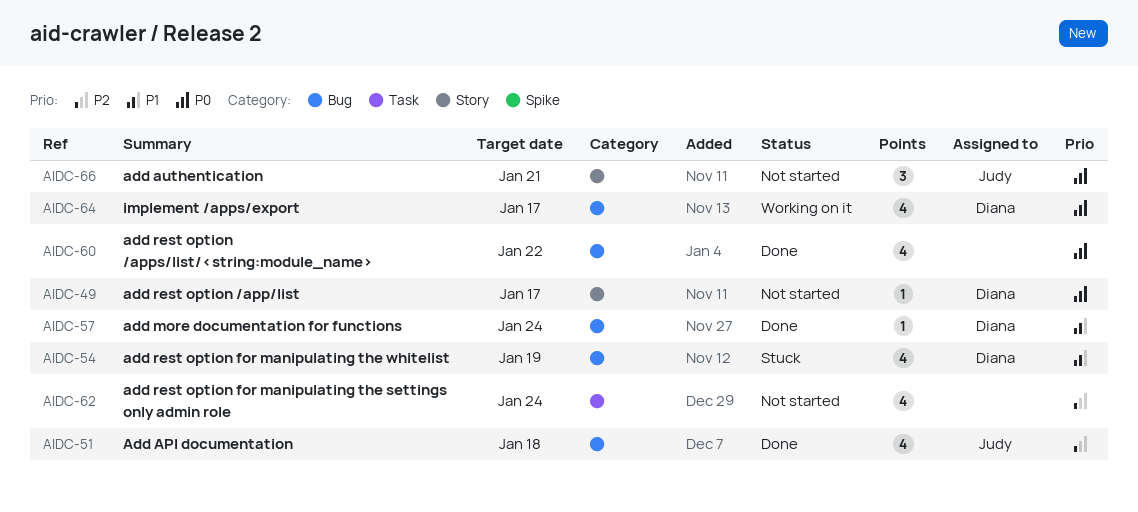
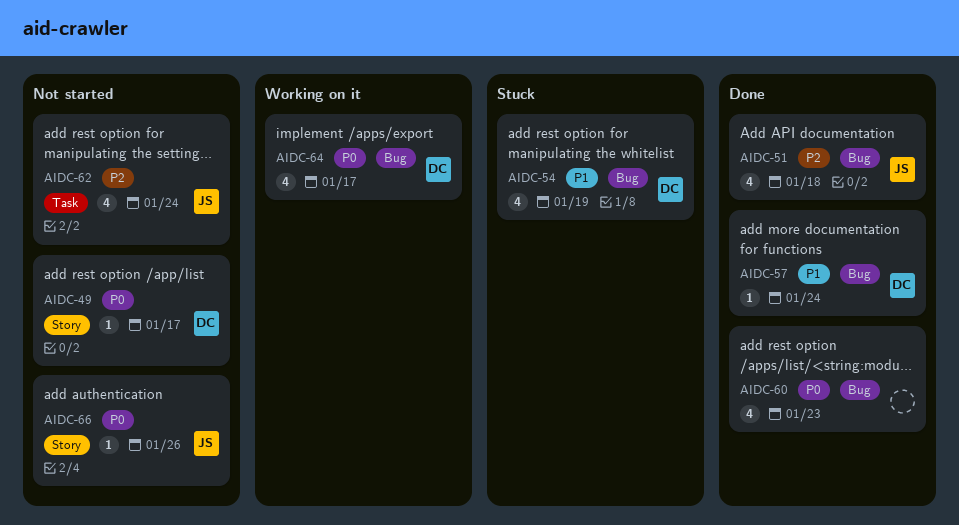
AIDC-60, due: Jan 22 -> Jan 23
AIDC-62, owner: none -> Judy
AIDC-66, estimate: 3 -> 1
AIDC-66, due: Jan 21 -> Jan 26

